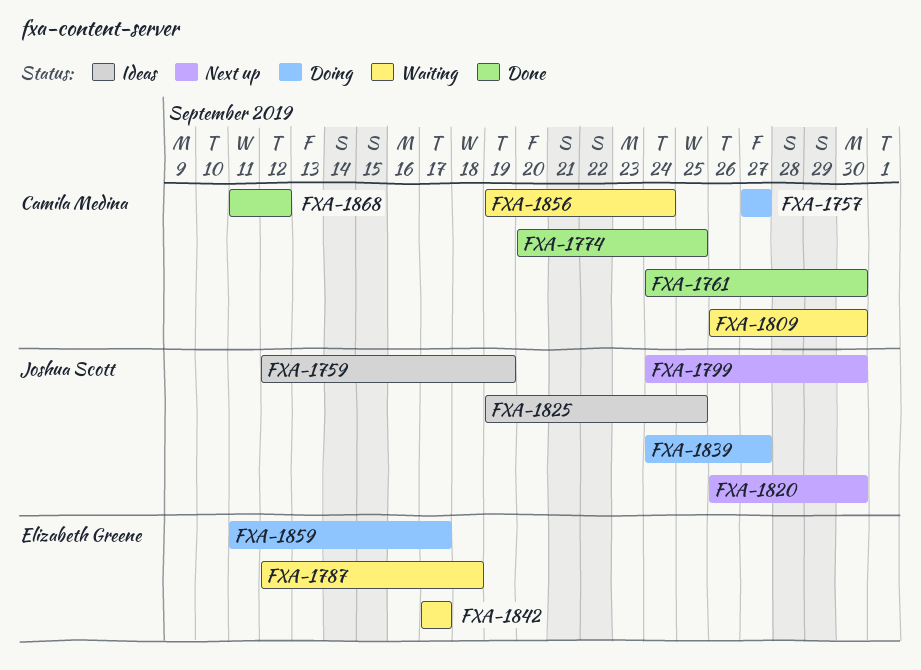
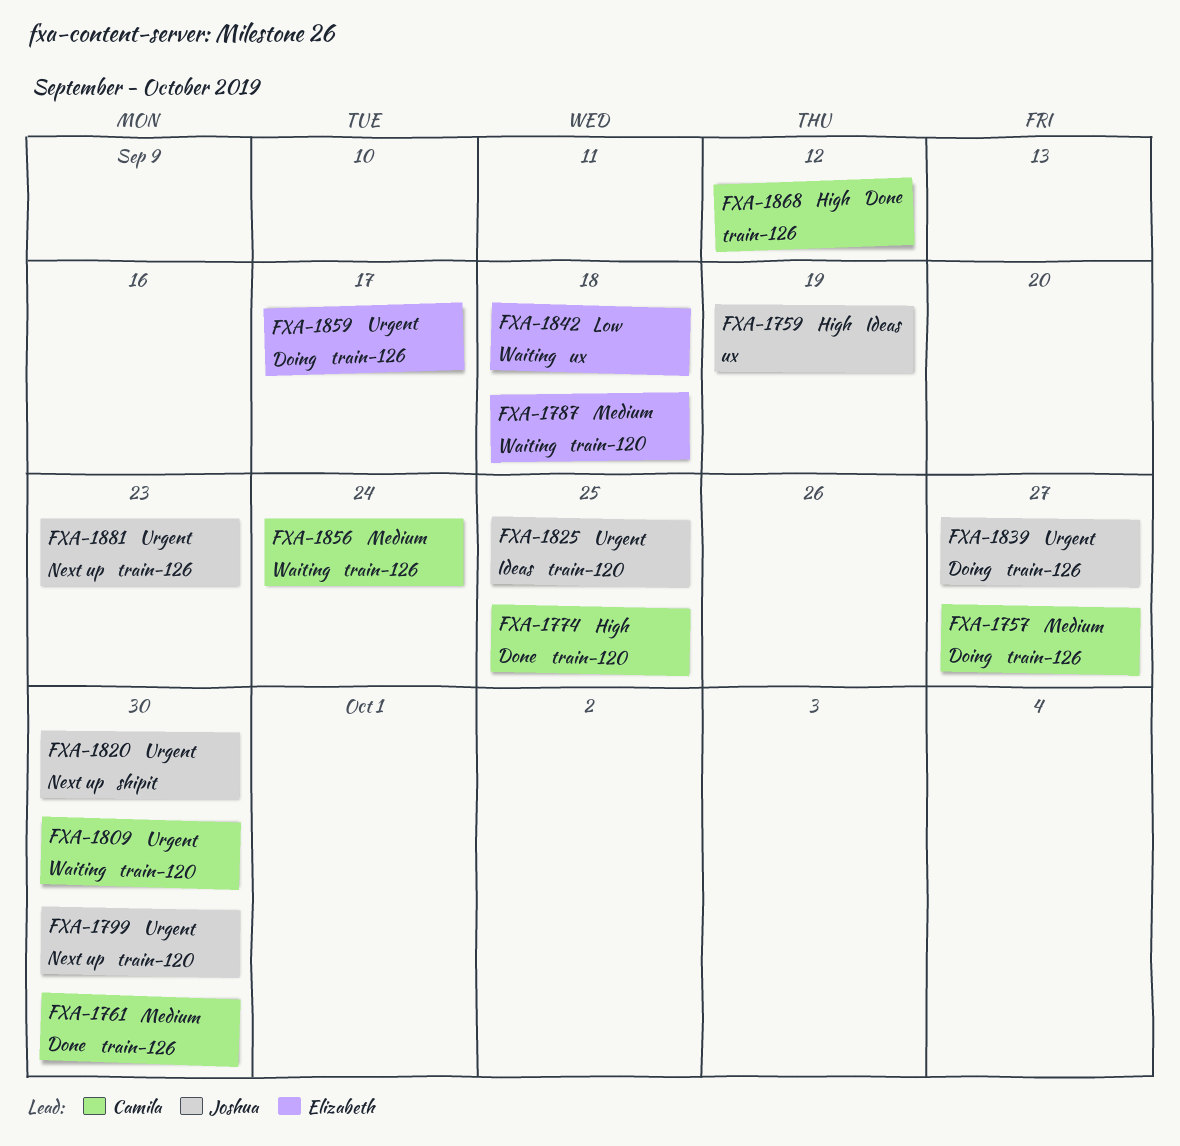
FXA-1842, due: Sep 17 -> Sep 18
FXA-1881: none -> present

